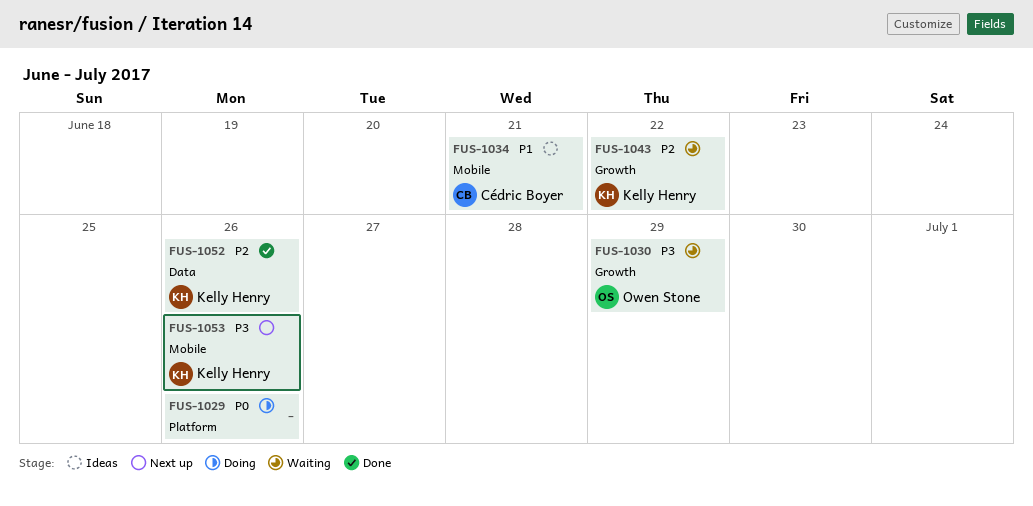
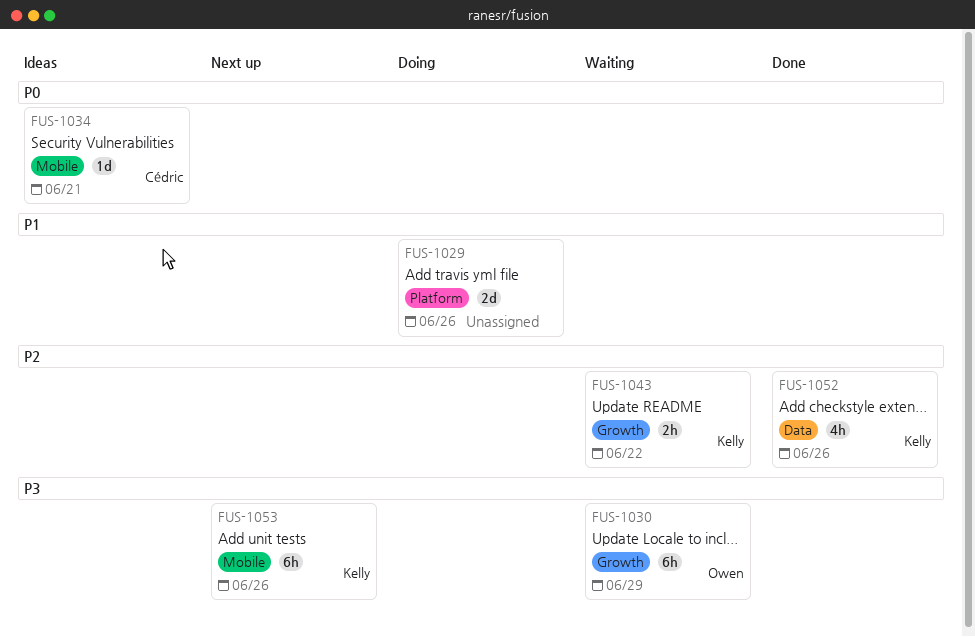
FUS-1029, priority: P0 -> P1
FUS-1034, priority: P1 -> P0

